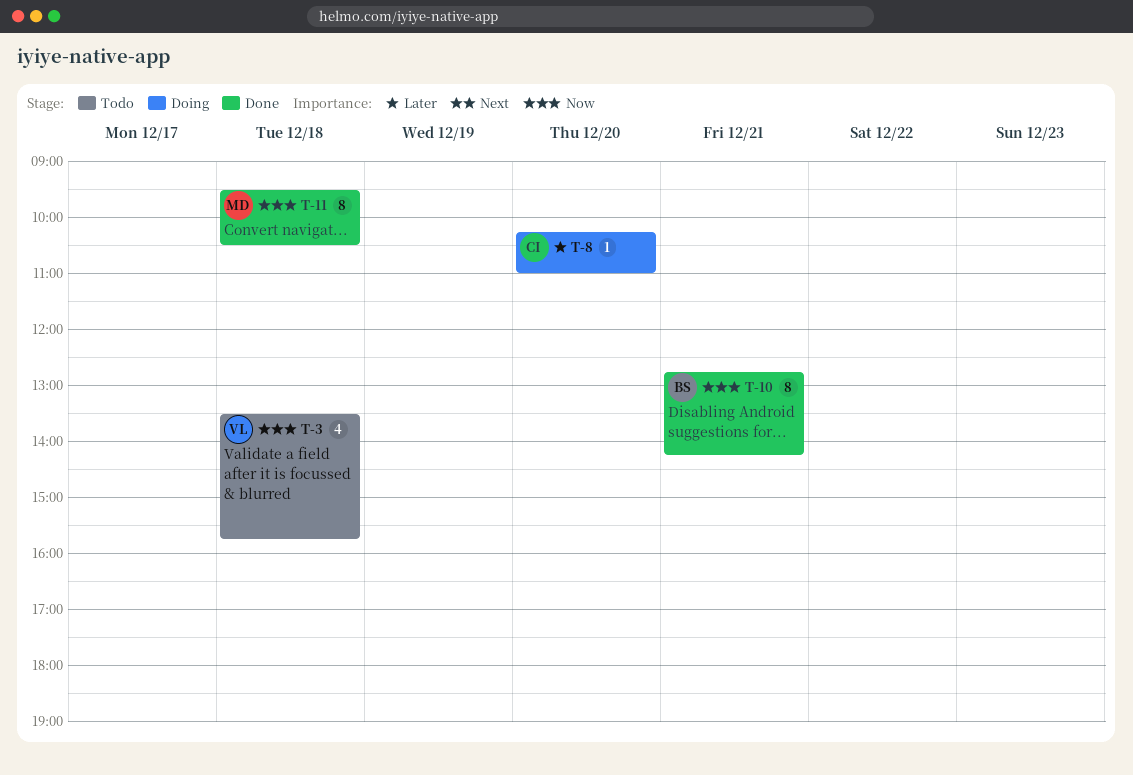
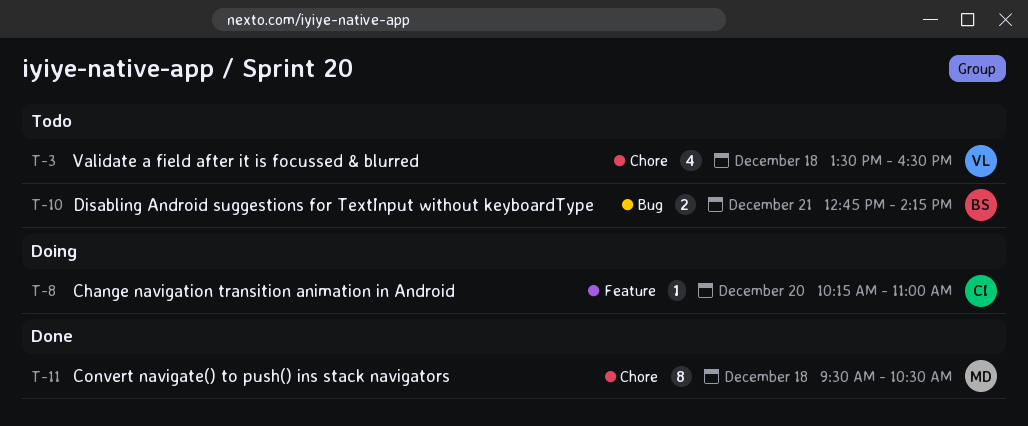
T-3, ends: 15:45 -> 16:30
T-10, status: Done -> Todo
T-10, estimate: 8 -> 2

